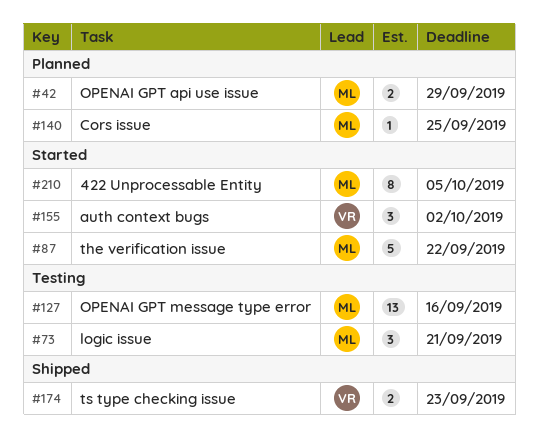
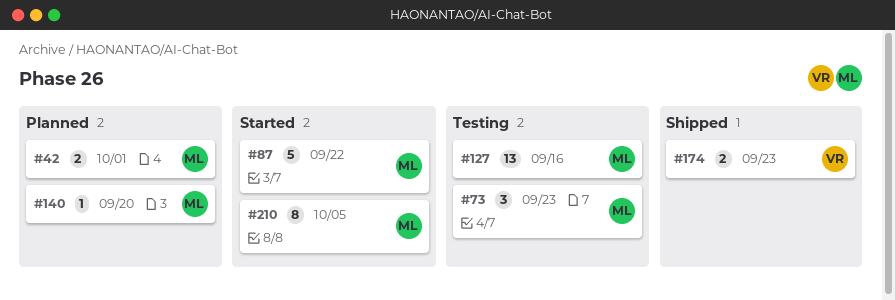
#42, due: Sep 29 -> Oct 1
#73, due: Sep 21 -> Sep 23
#140, due: Sep 25 -> Sep 20
#155: present -> none

